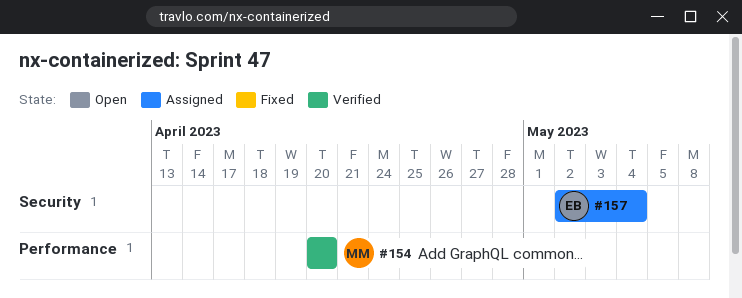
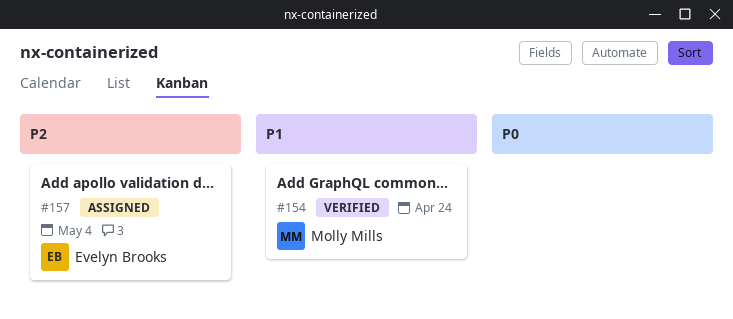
#154, due: Apr 20 -> Apr 24

